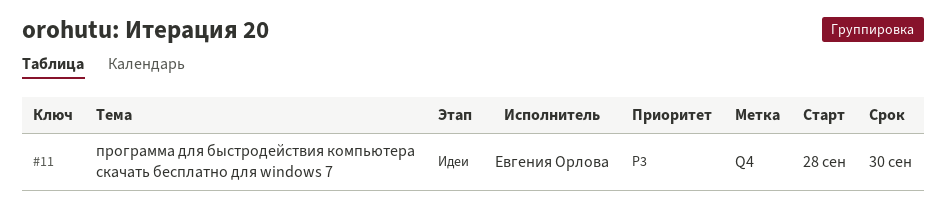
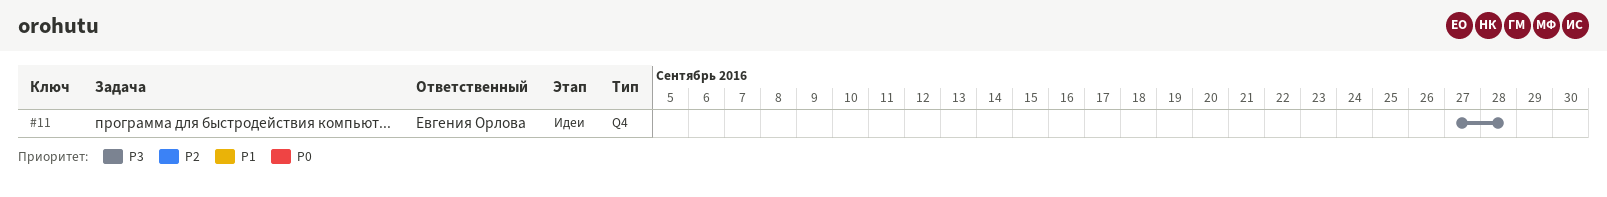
#11, start: Sep 28 -> Sep 27
#11, due: Sep 30 -> Sep 28

